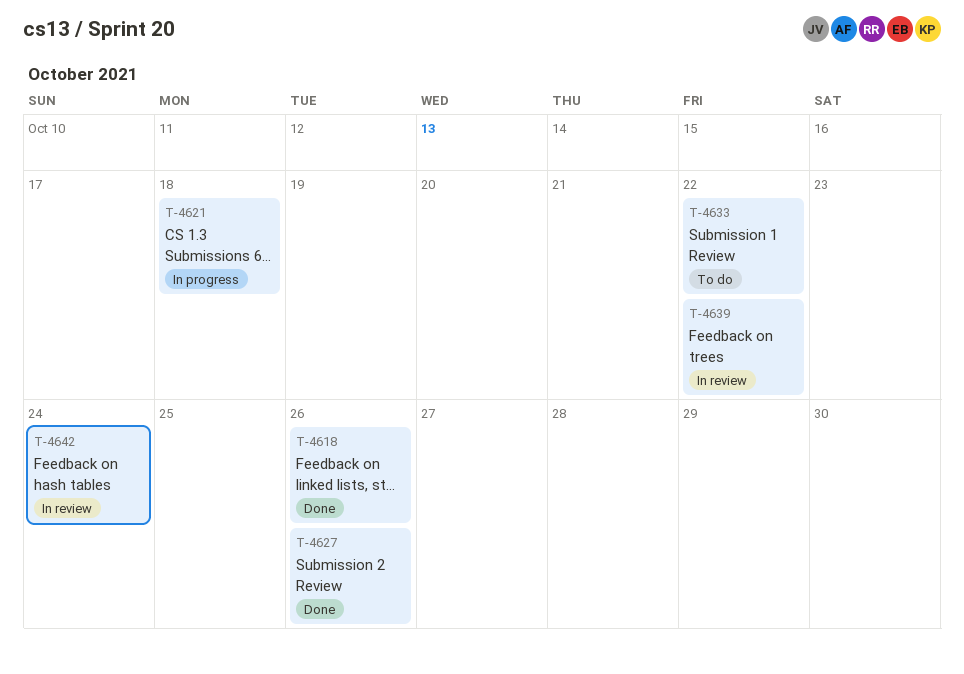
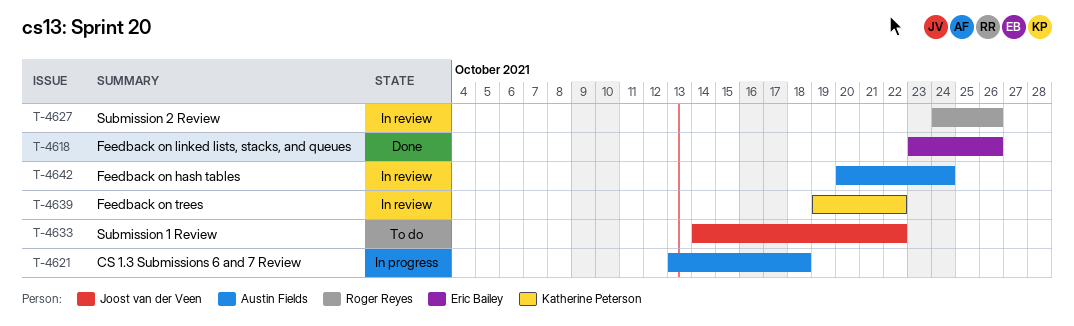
T-4627, status: Done -> In review

